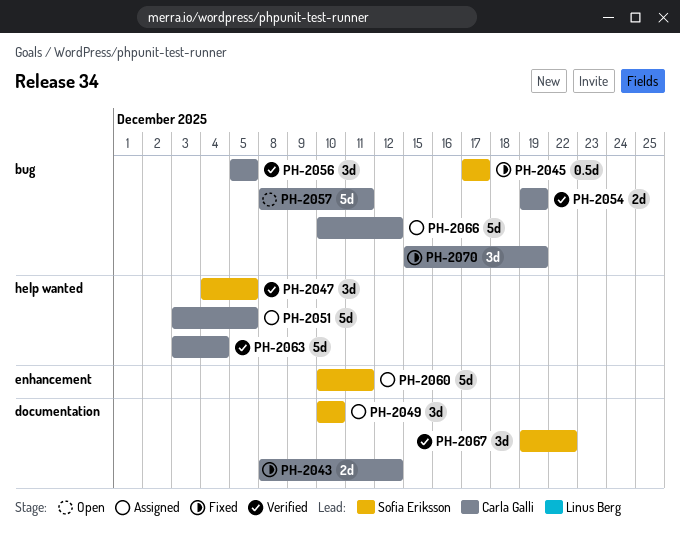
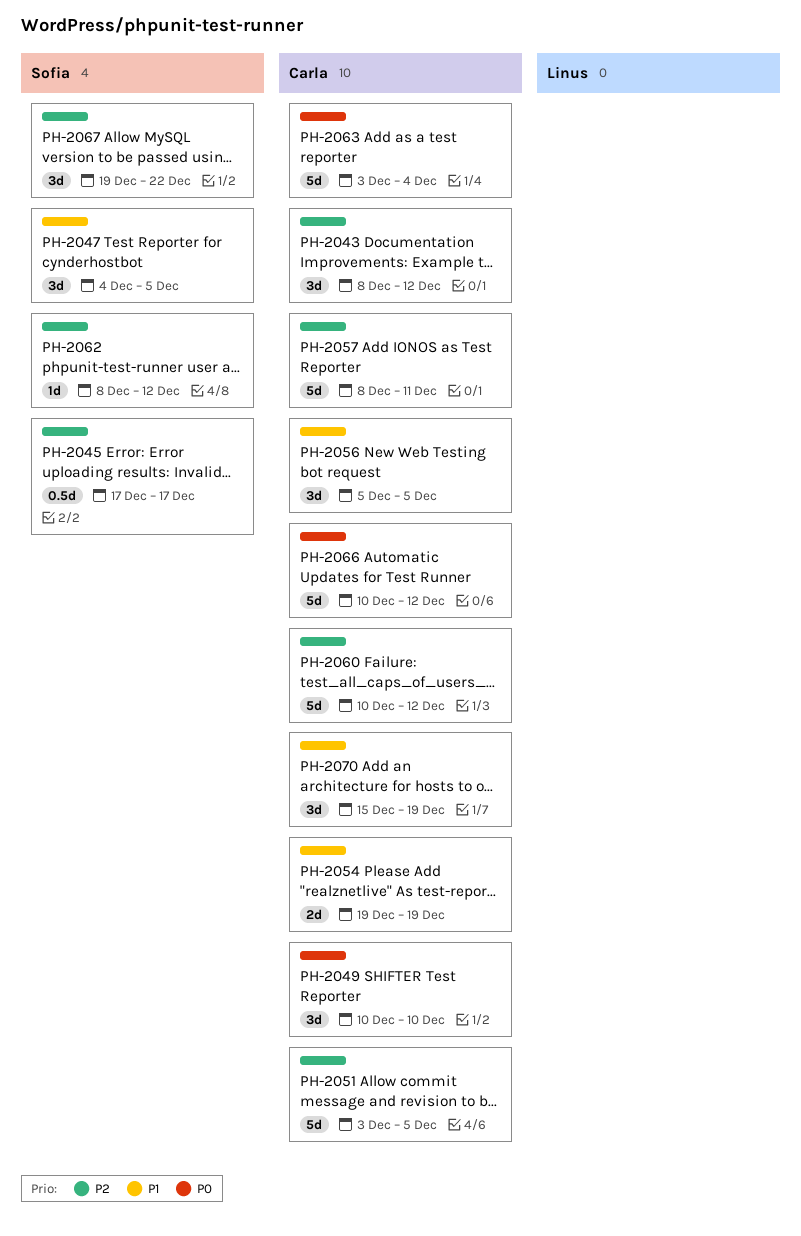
PH-2043, estimate: 2d -> 3d
PH-2049, owner: Sofia Eriksson -> Carla Galli
PH-2060, owner: Sofia Eriksson -> Carla Galli
PH-2060, due: Dec 11 -> Dec 12
PH-2062: none -> present

